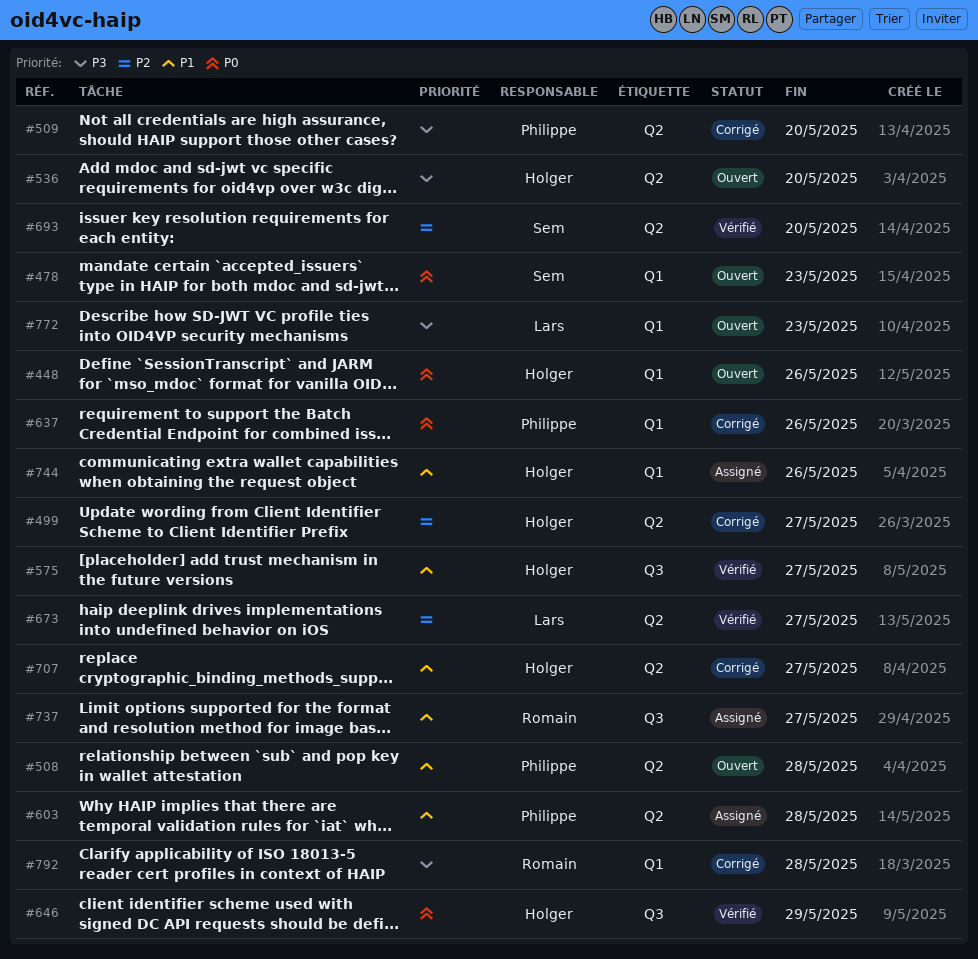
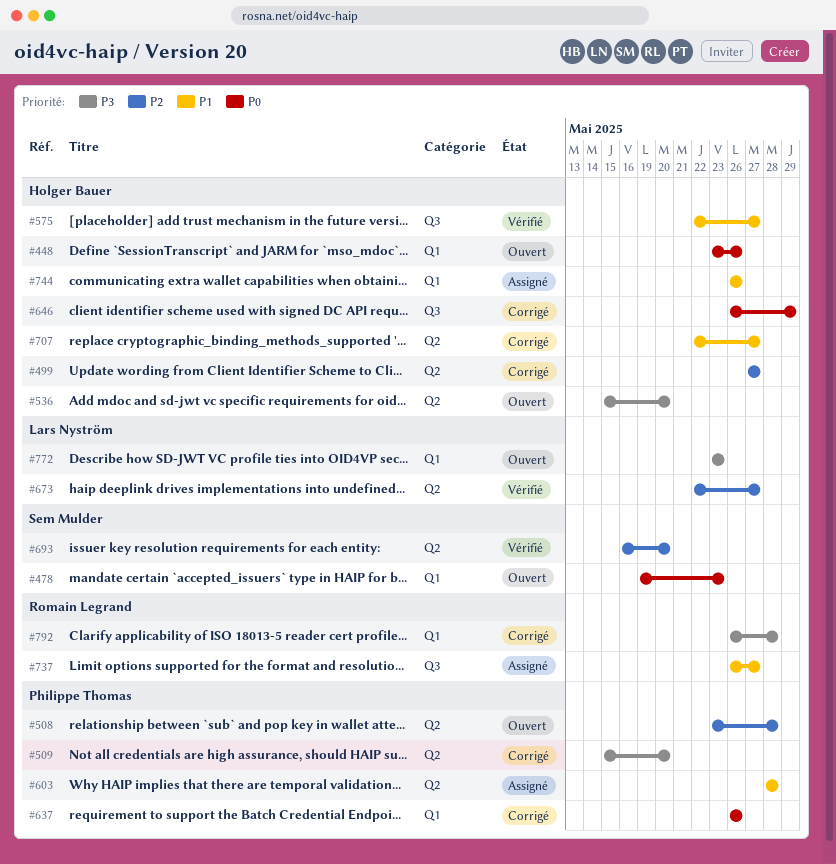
#508, priority: P1 -> P2
#646, status: Vérifié -> Corrigé

